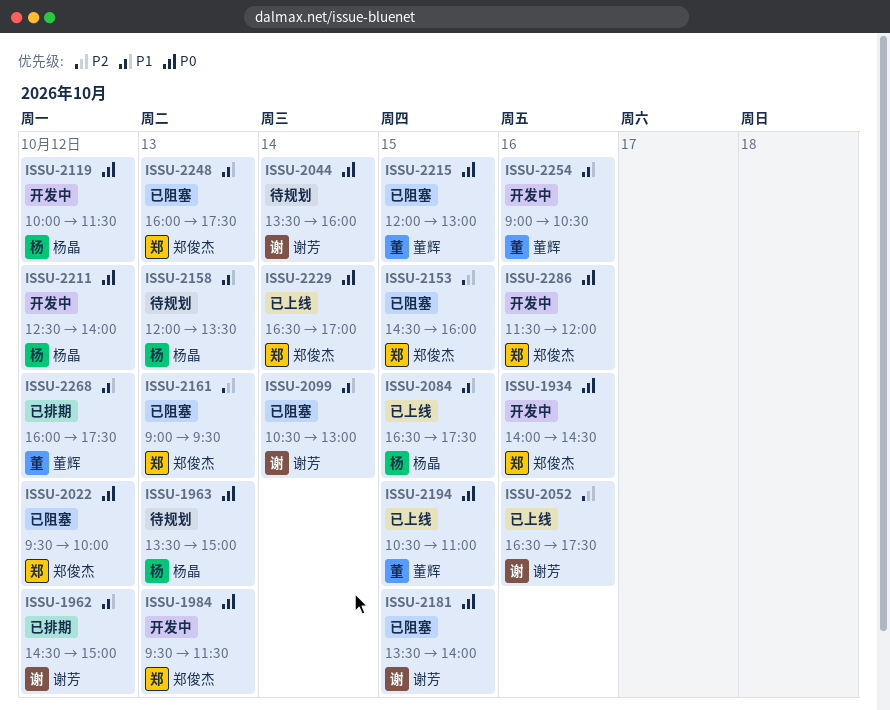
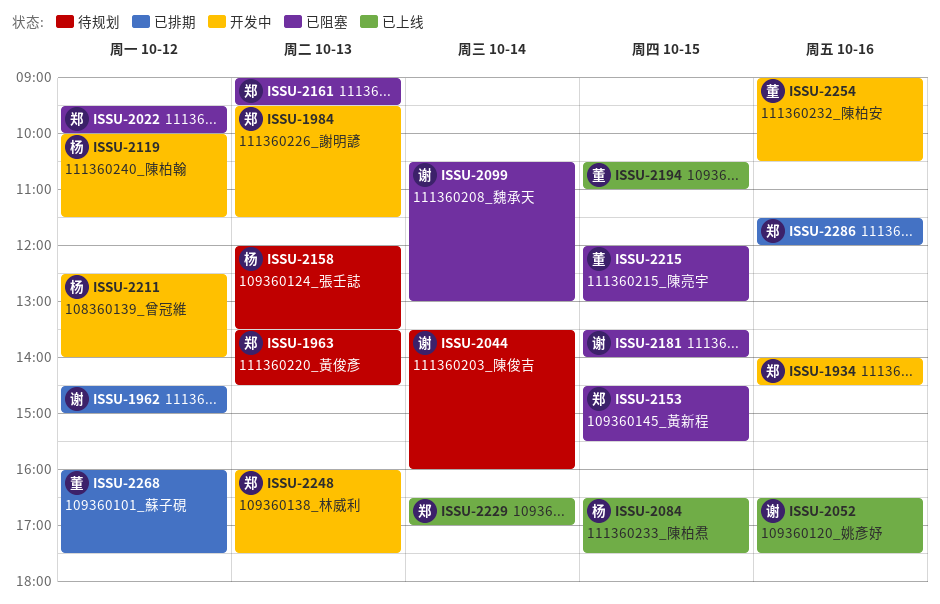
ISSU-1963, owner: 杨晶 -> 郑俊杰
ISSU-1963, ends: 15:00 -> 14:30
ISSU-2153, ends: 16:00 -> 15:30
ISSU-2248, status: 已阻塞 -> 开发中
ISSU-2286, status: 开发中 -> 已排期

